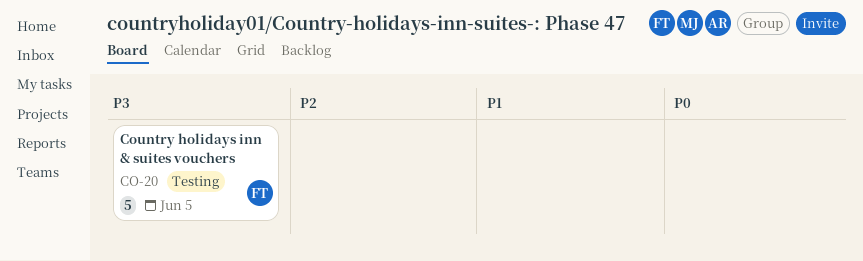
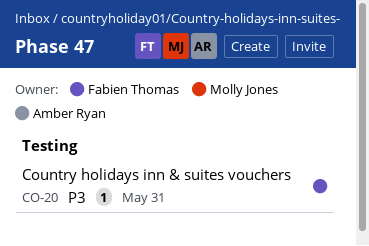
CO-20, estimate: 5 -> 1
CO-20, due: Jun 5 -> May 31

